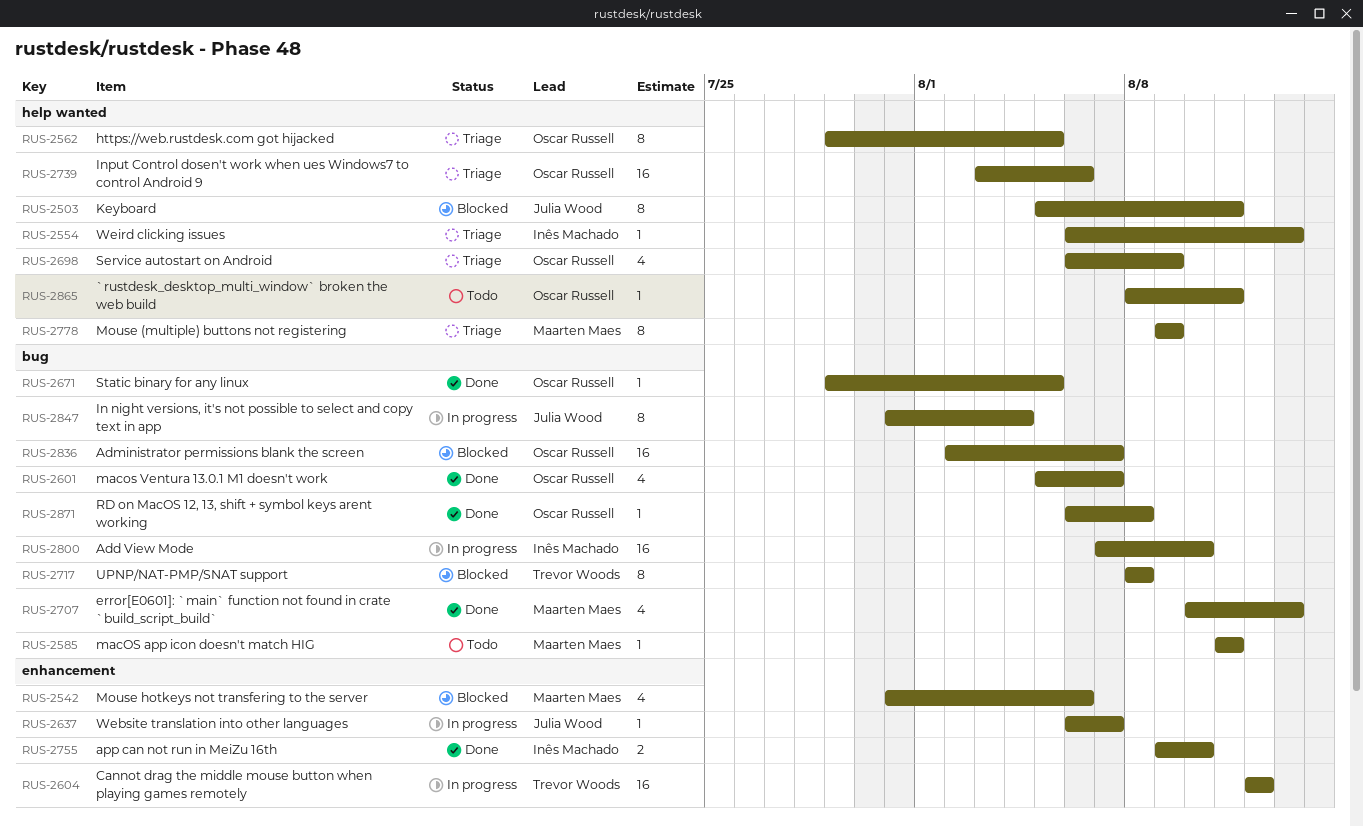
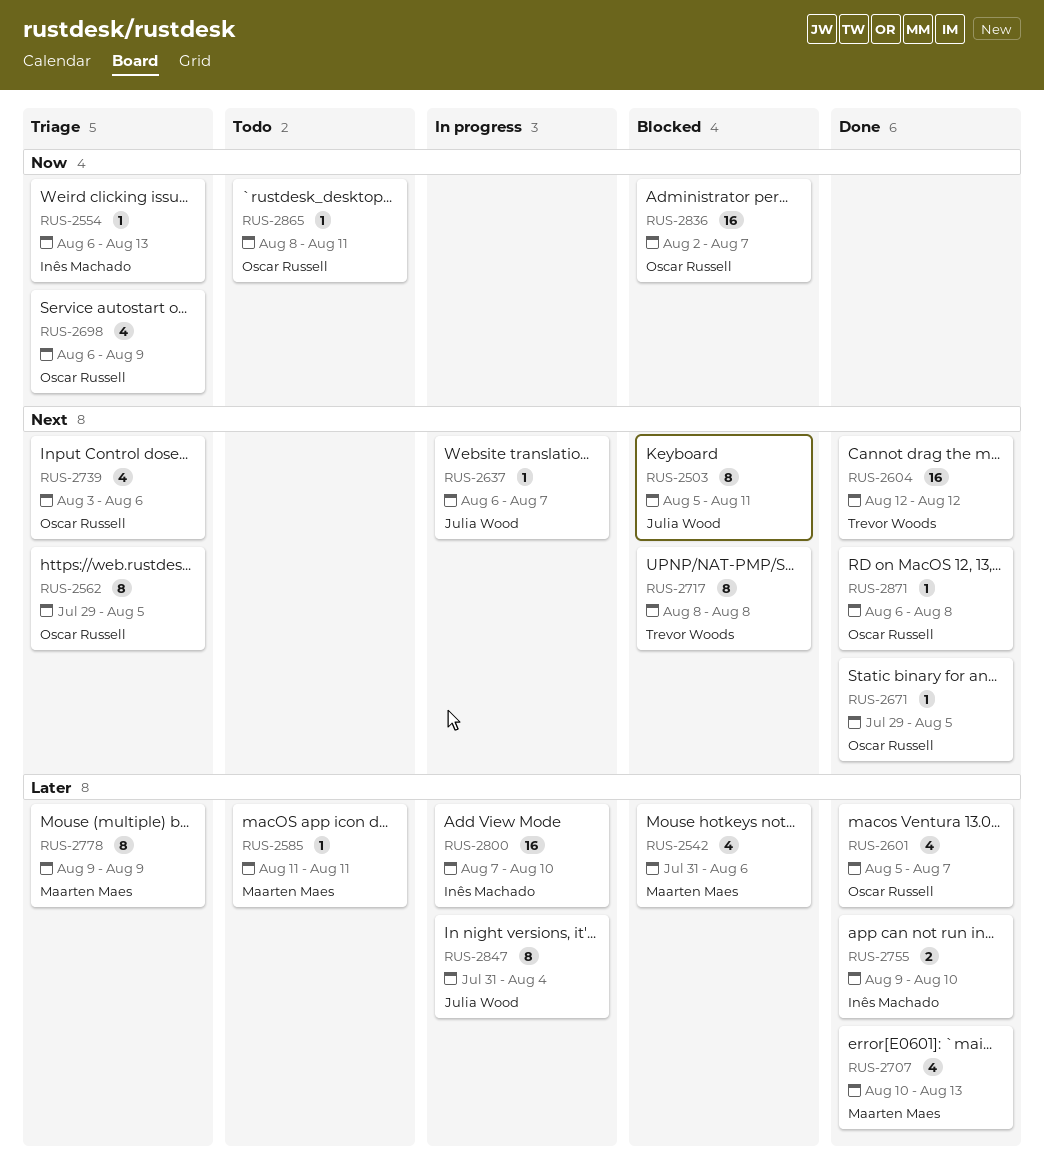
RUS-2604, status: In progress -> Done
RUS-2739, estimate: 16 -> 4

